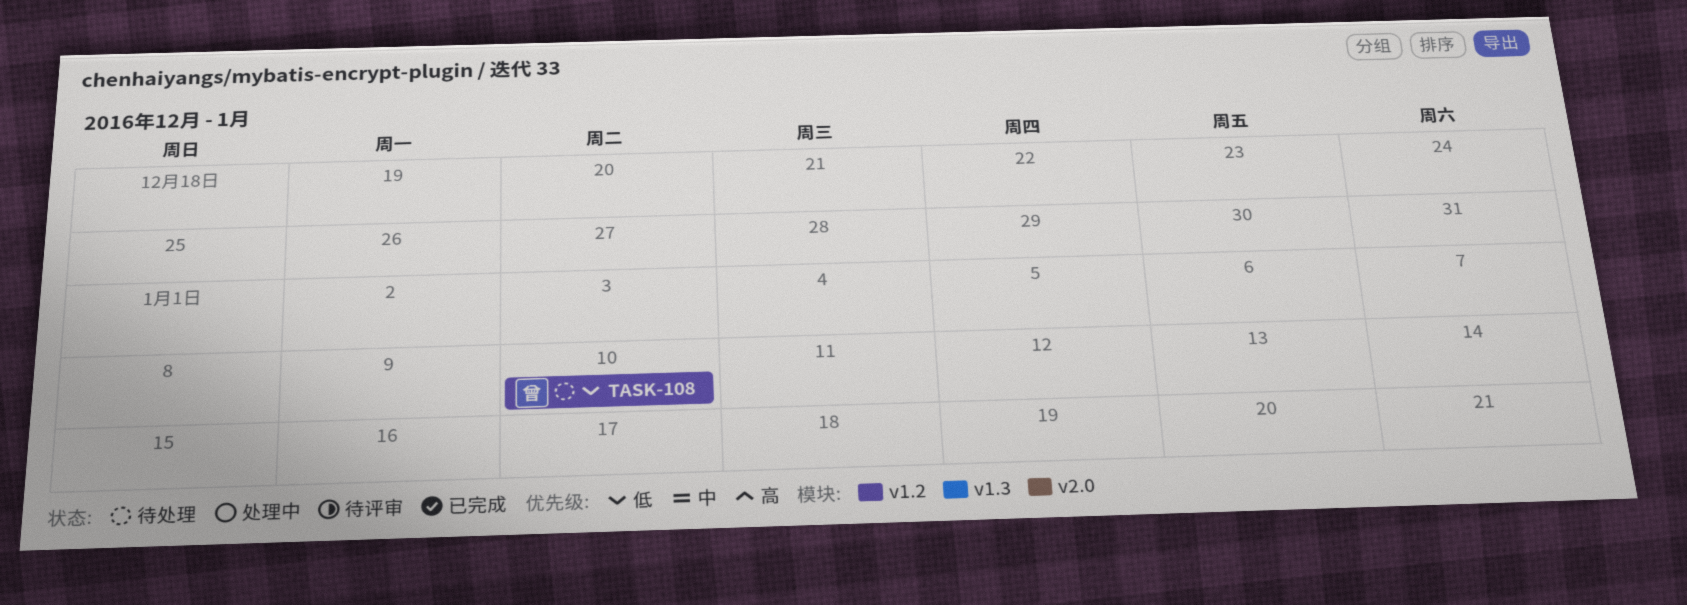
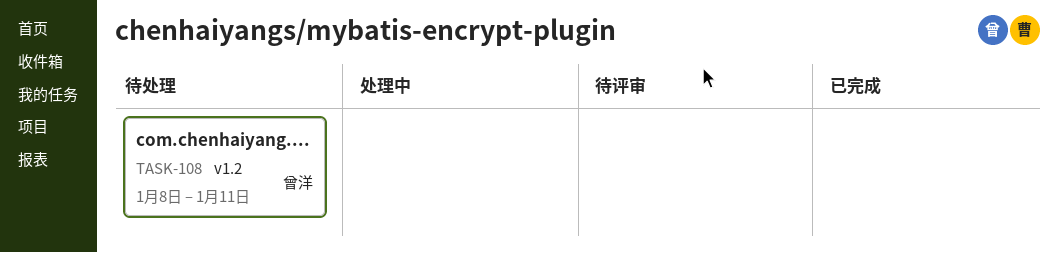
TASK-108, start: Jan 10 -> Jan 8
TASK-108, due: Jan 10 -> Jan 11

